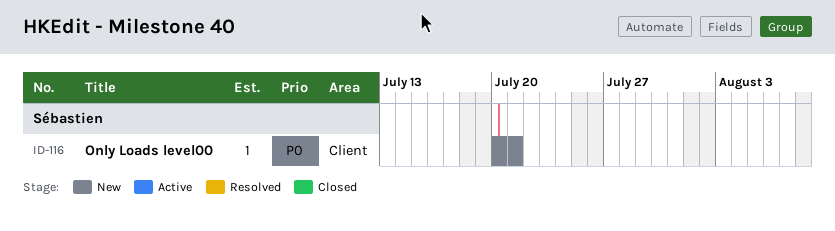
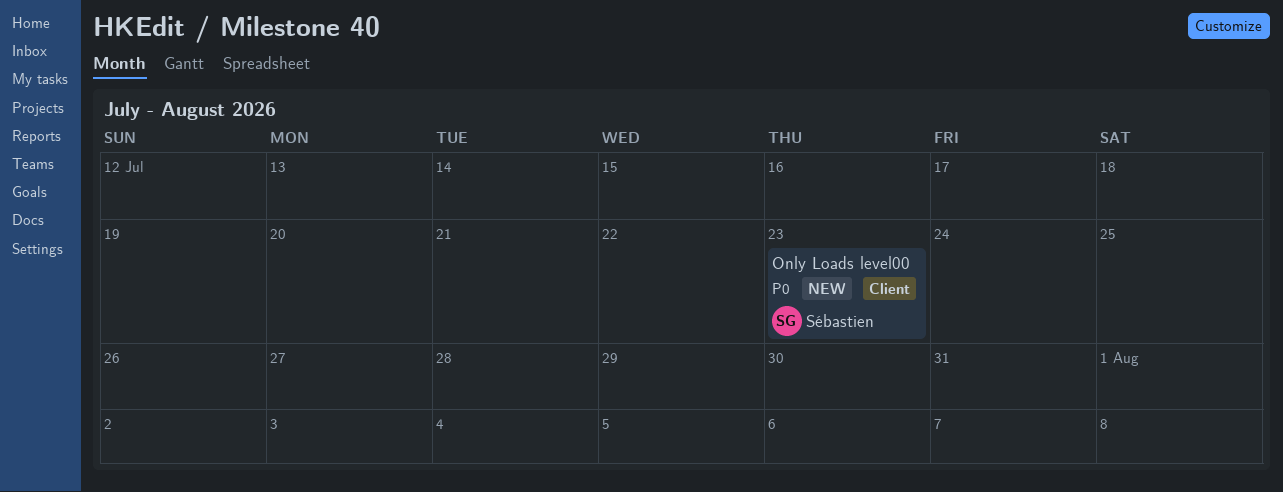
Only Loads level00, due: Jul 21 -> Jul 23

